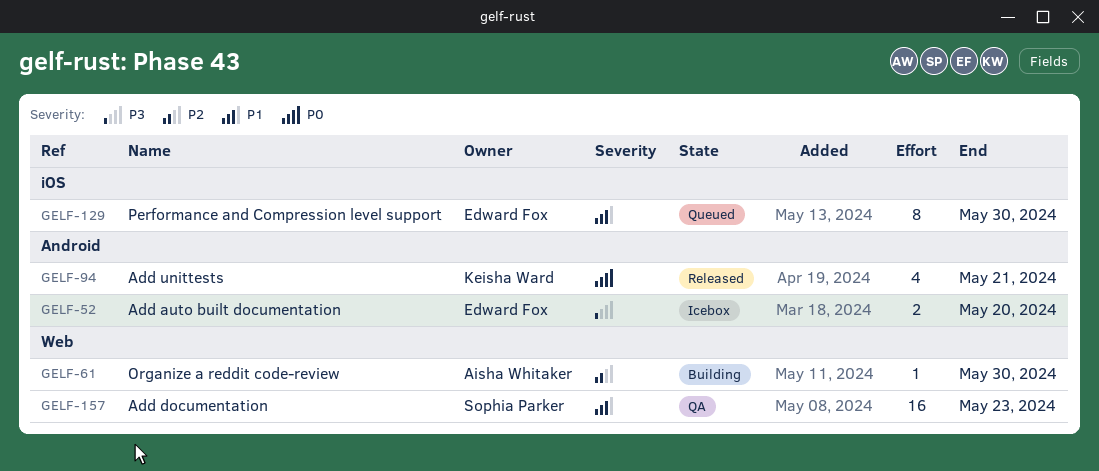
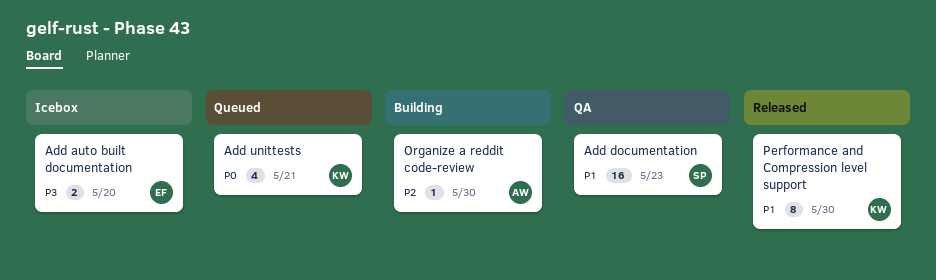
Add unittests, status: Released -> Queued
Performance and Compression level support, status: Queued -> Released
Performance and Compression level support, owner: Edward Fox -> Keisha Ward

